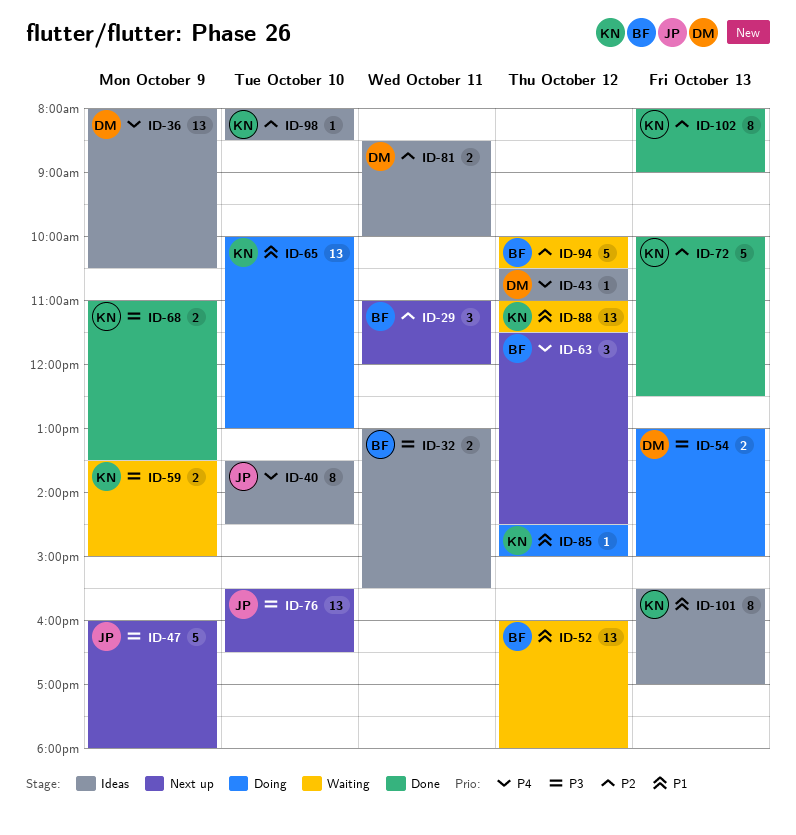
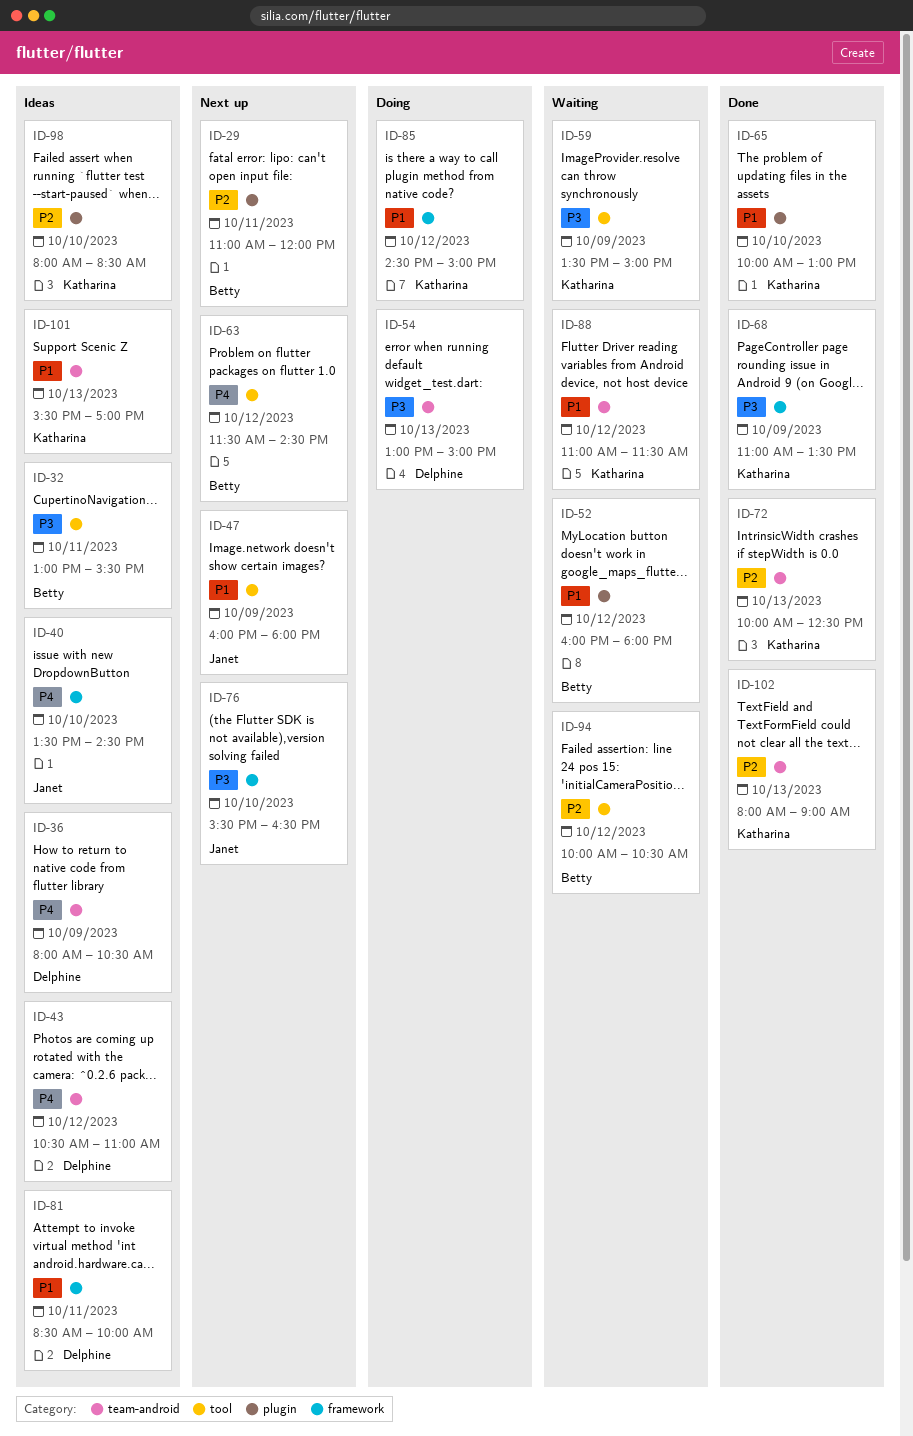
ID-47, priority: P3 -> P1
ID-65, status: Doing -> Done
ID-81, priority: P2 -> P1

